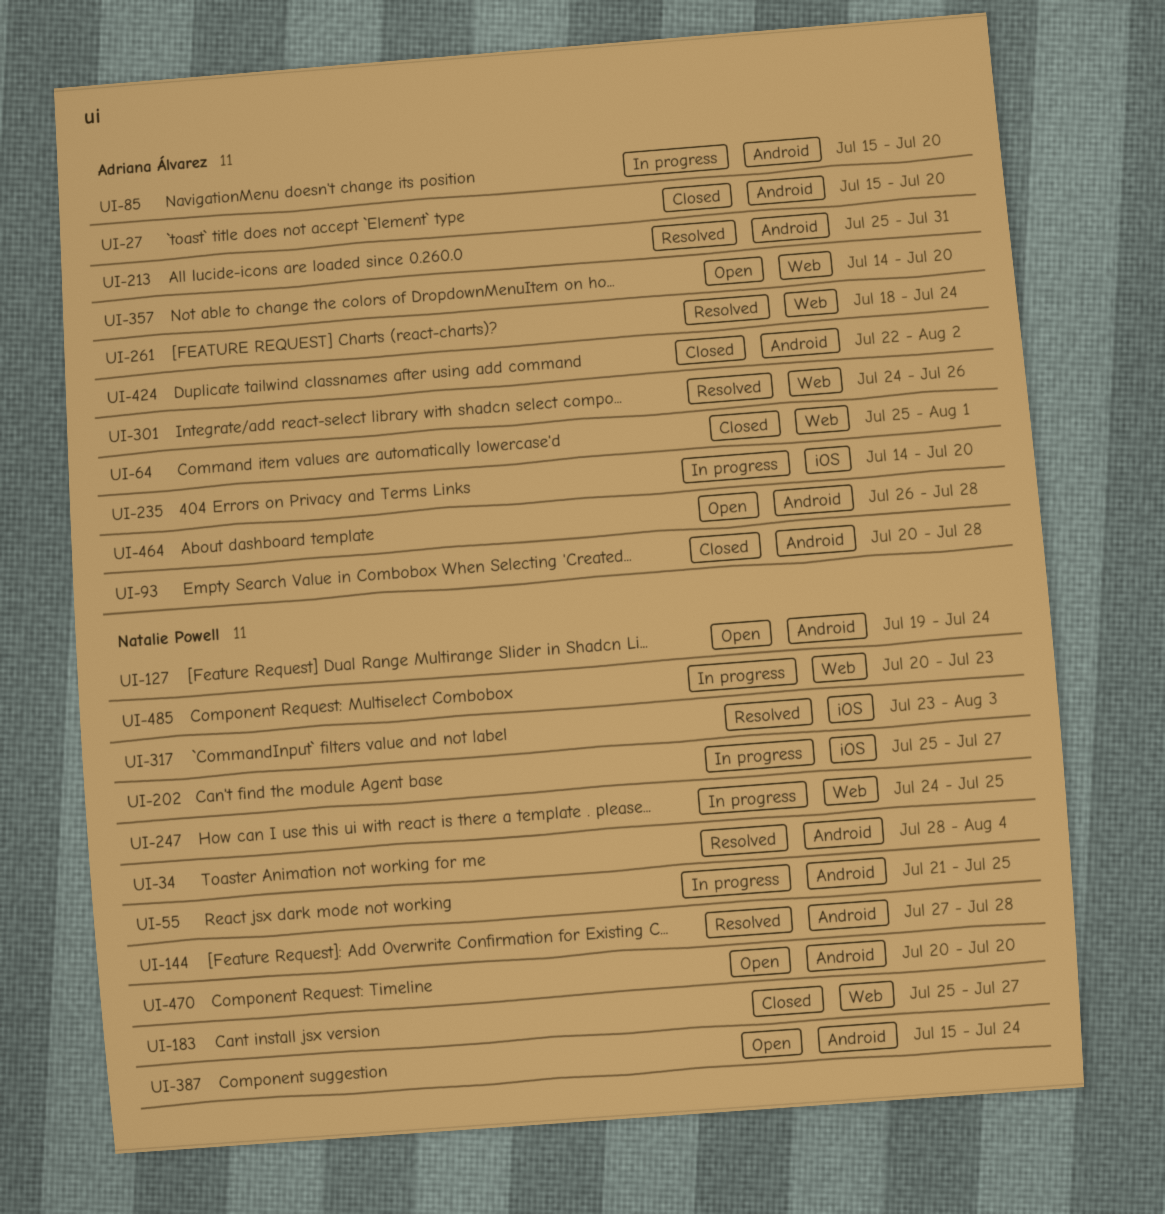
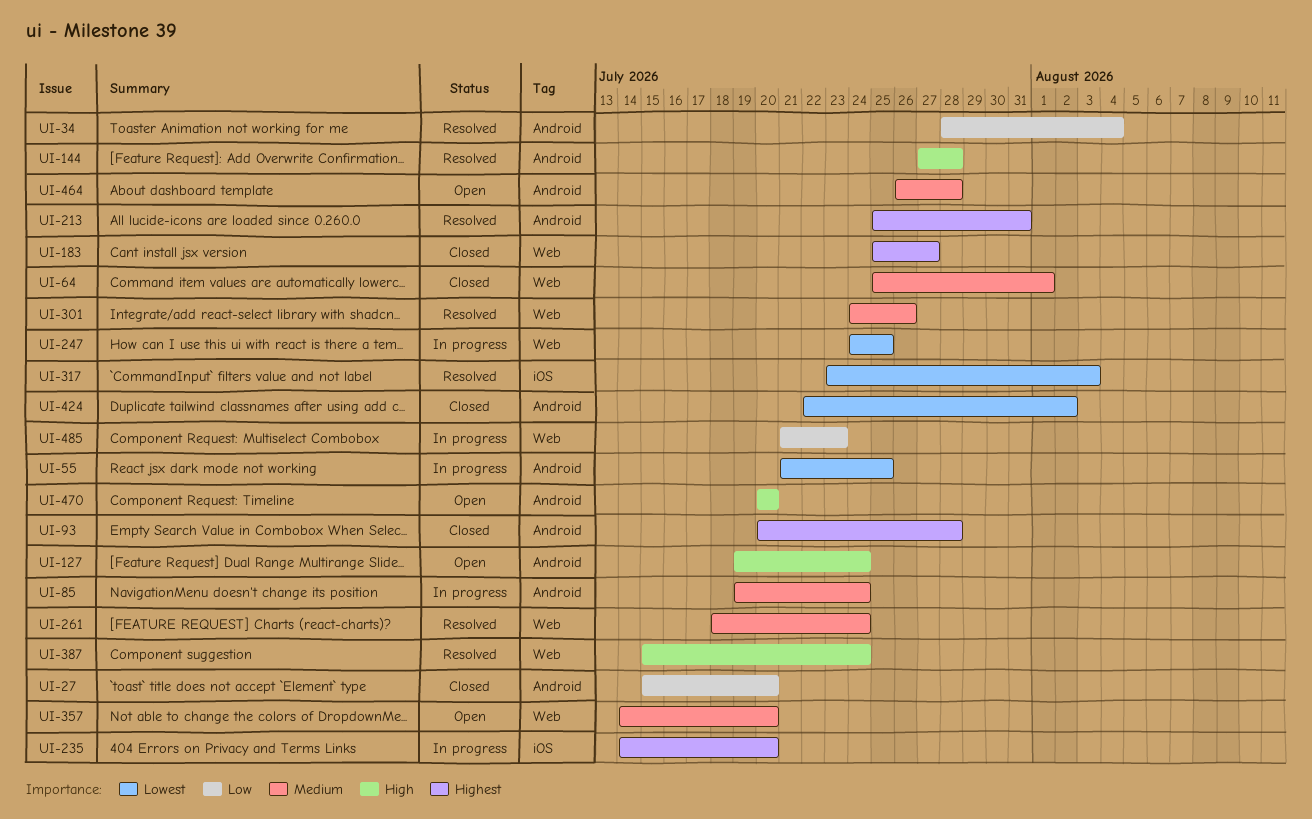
UI-85, start: Jul 15 -> Jul 19
UI-85, due: Jul 20 -> Jul 24
UI-202: present -> none
UI-387, status: Open -> Resolved
UI-387, label: Android -> Web
UI-485, start: Jul 20 -> Jul 21

